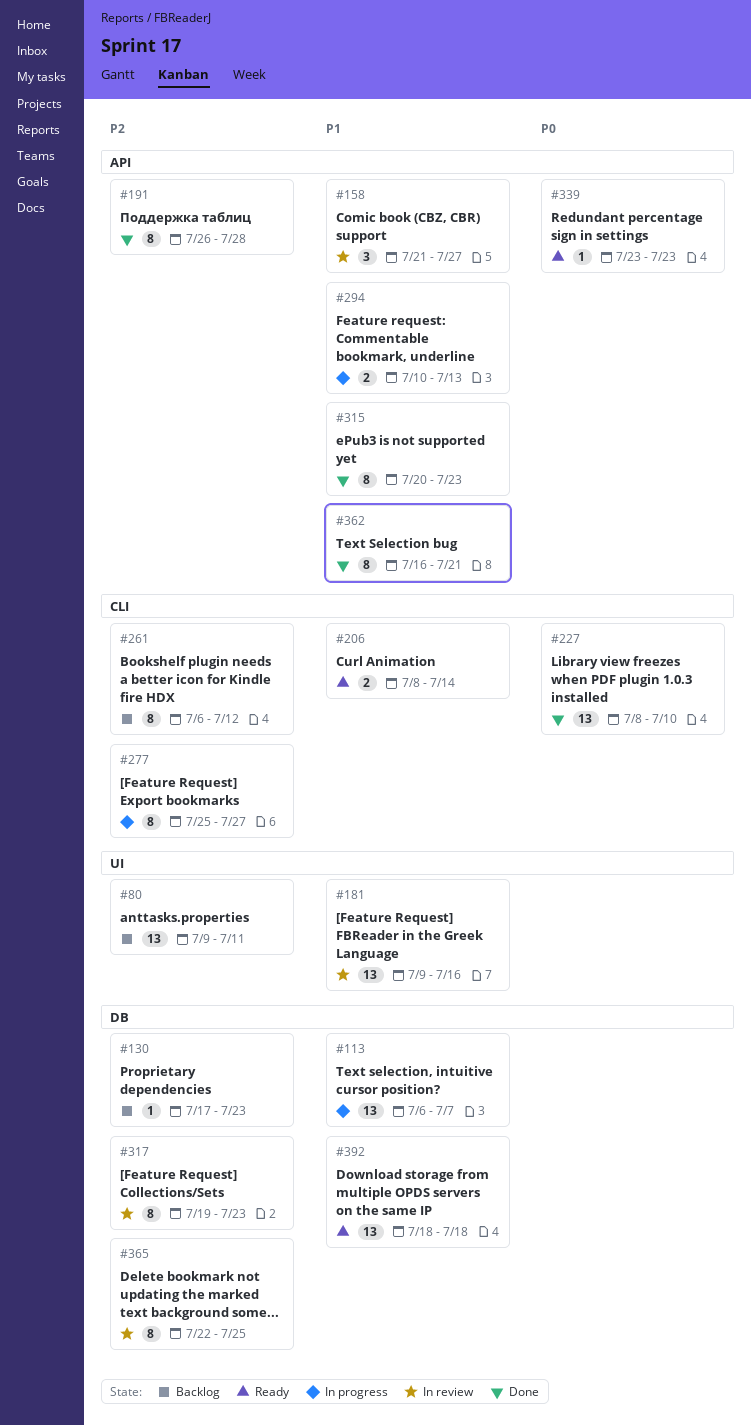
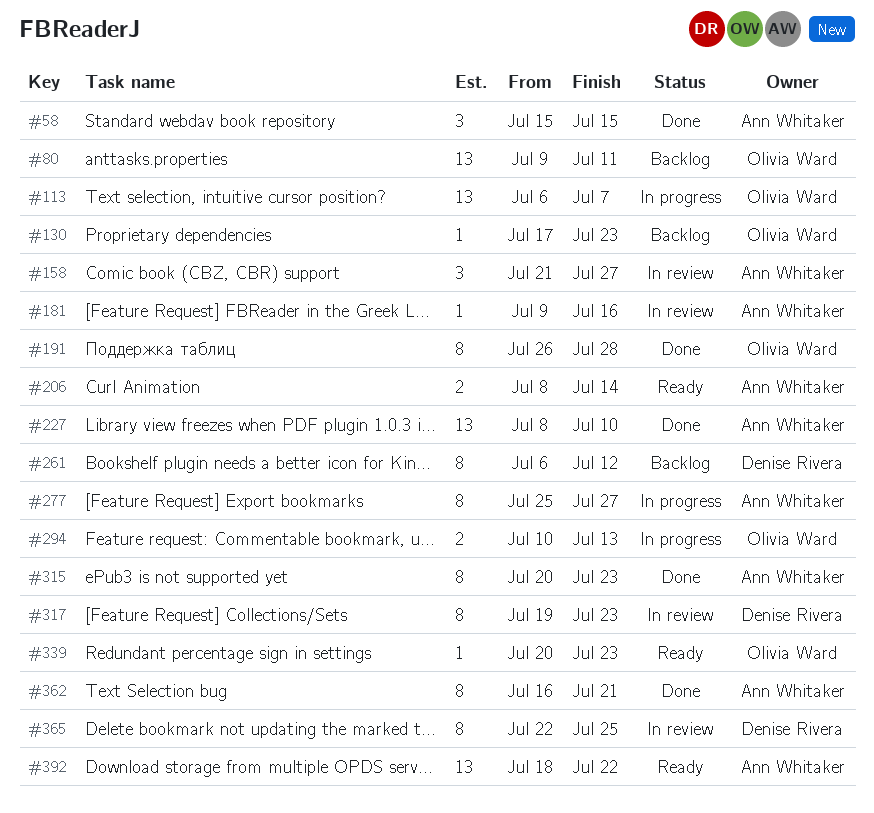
#58: none -> present
#181, estimate: 13 -> 1
#339, start: Jul 23 -> Jul 20
#392, due: Jul 18 -> Jul 22

